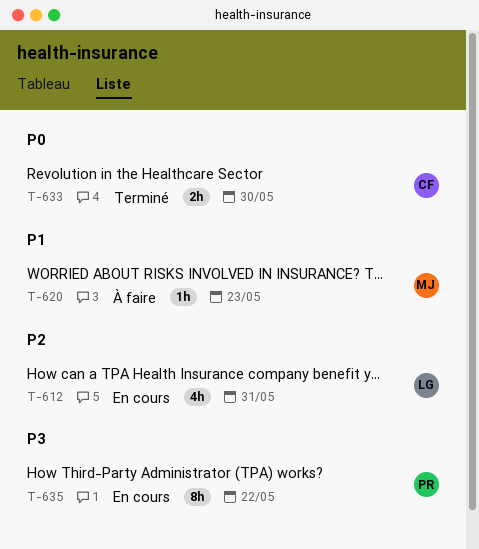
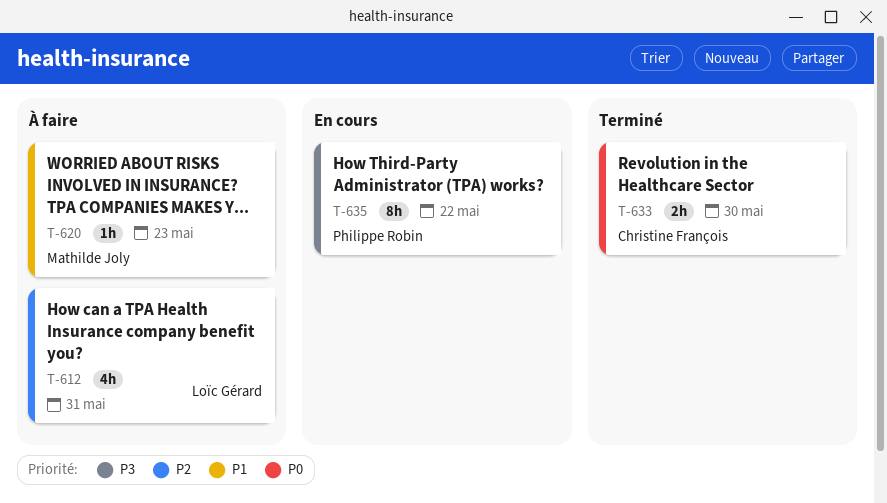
T-612, status: En cours -> À faire

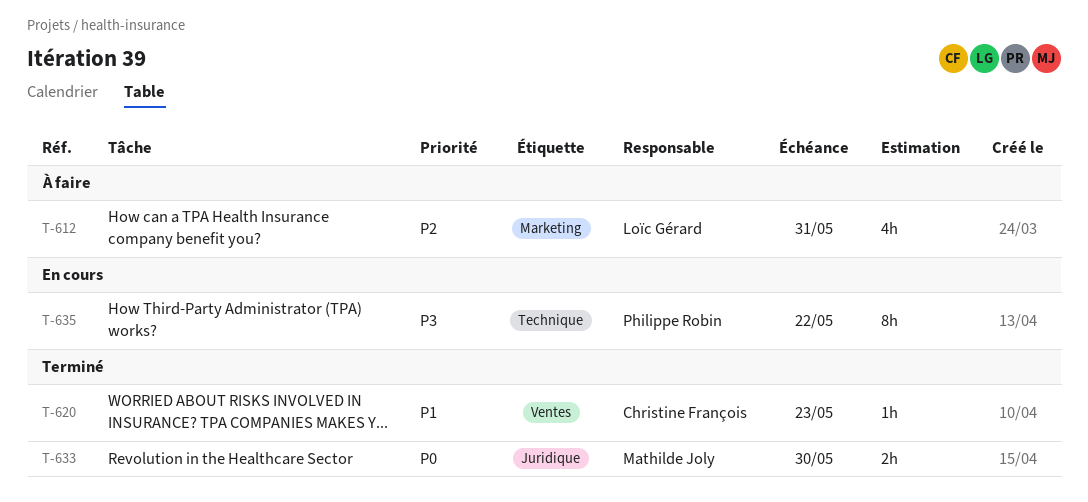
T-620, status: À faire -> Terminé
T-620, owner: Mathilde Joly -> Christine François
T-633, owner: Christine François -> Mathilde Joly

